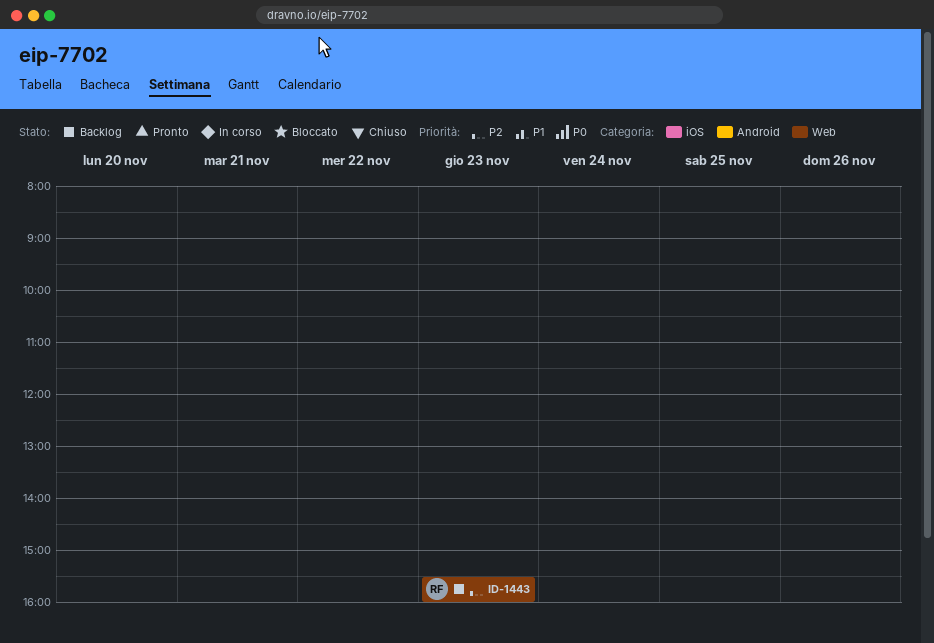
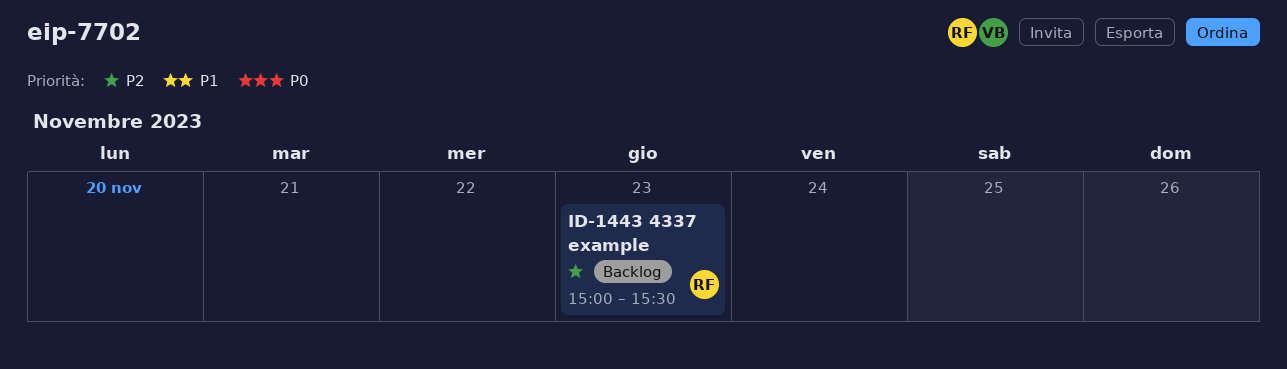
ID-1443, begins: 15:30 -> 15:00
ID-1443, ends: 16:00 -> 15:30

